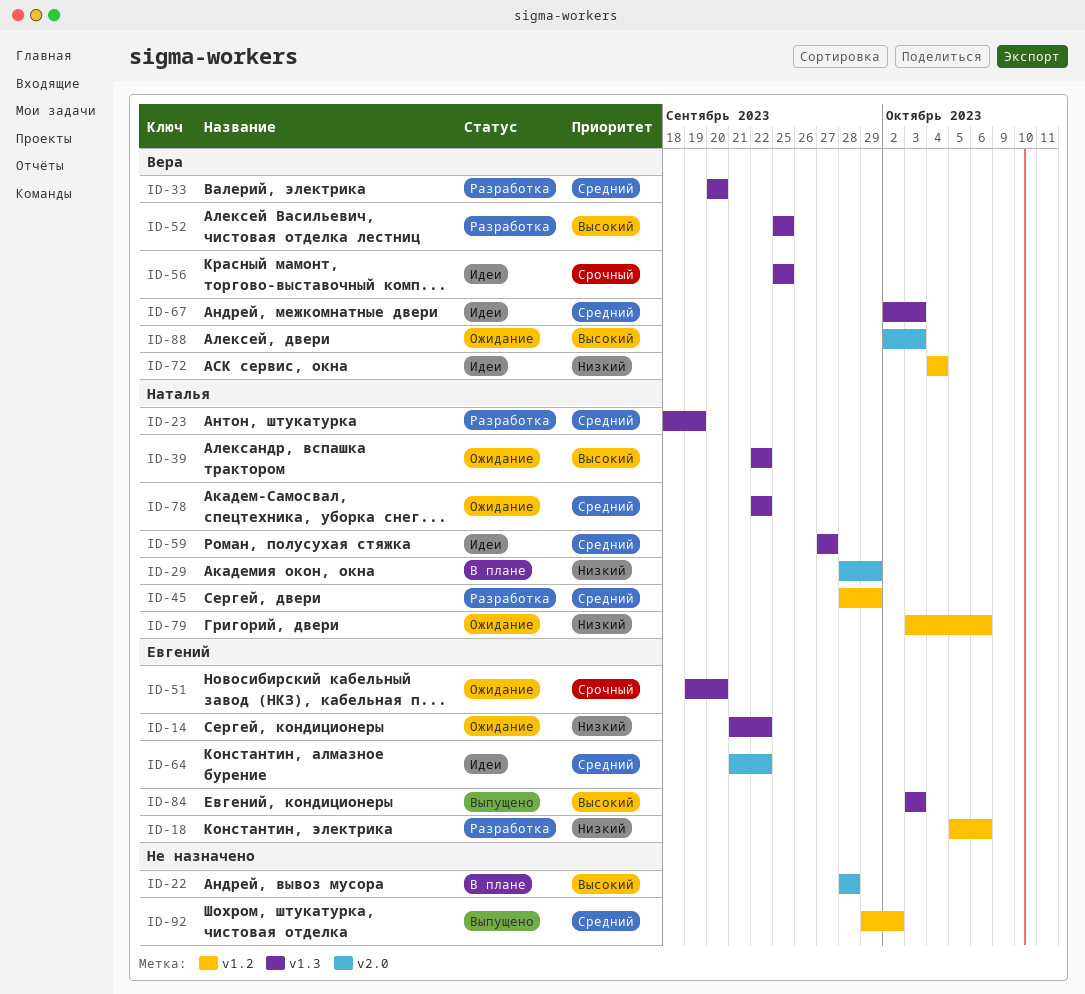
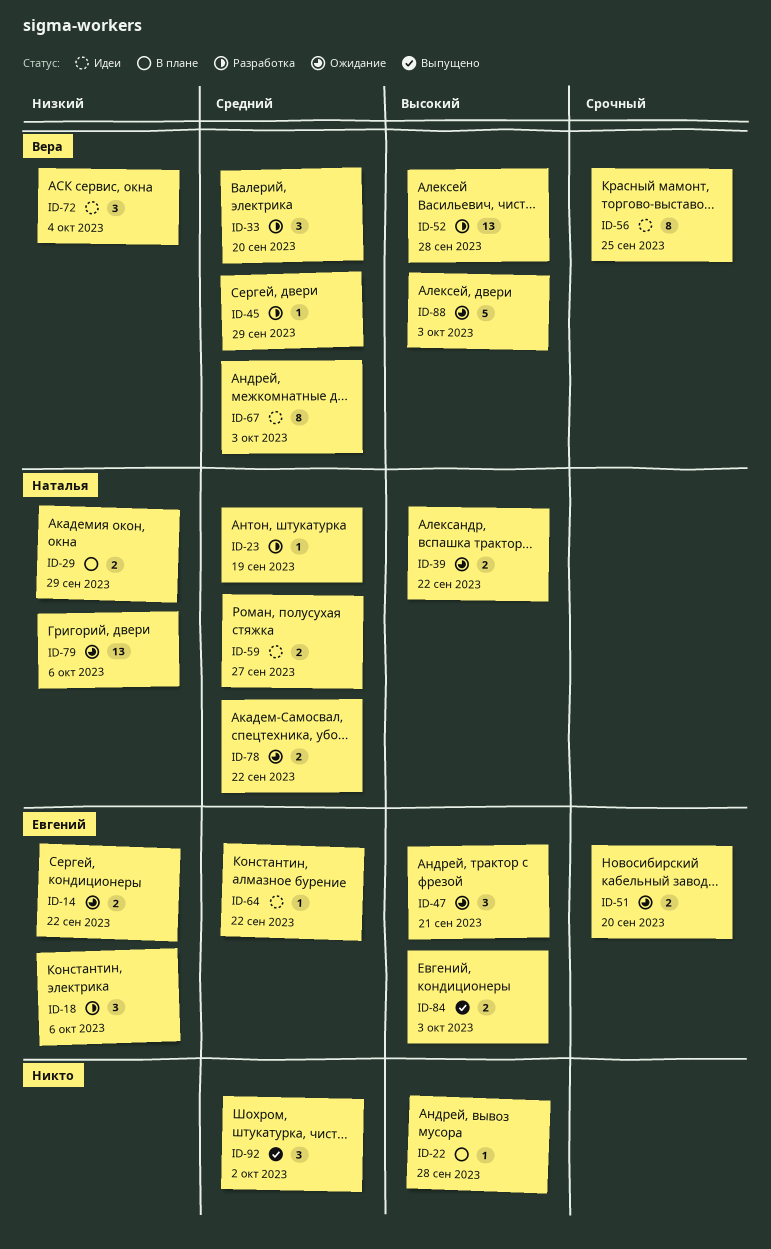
ID-45, owner: Наталья -> Вера
ID-47: none -> present
ID-52, due: Sep 25 -> Sep 28

